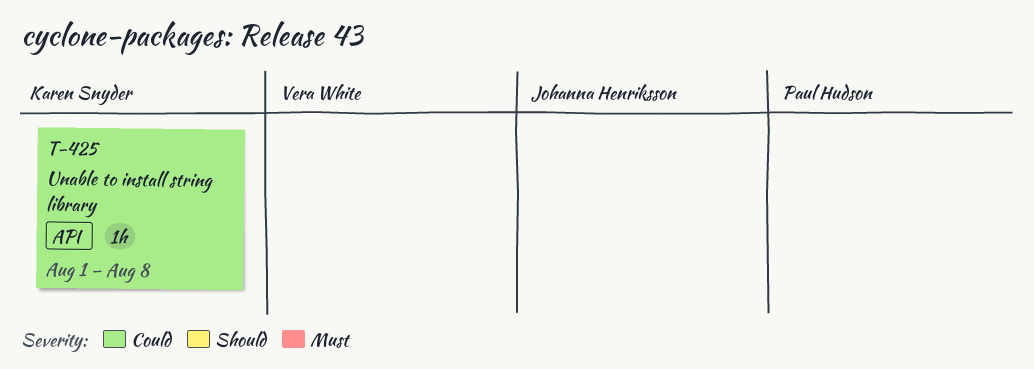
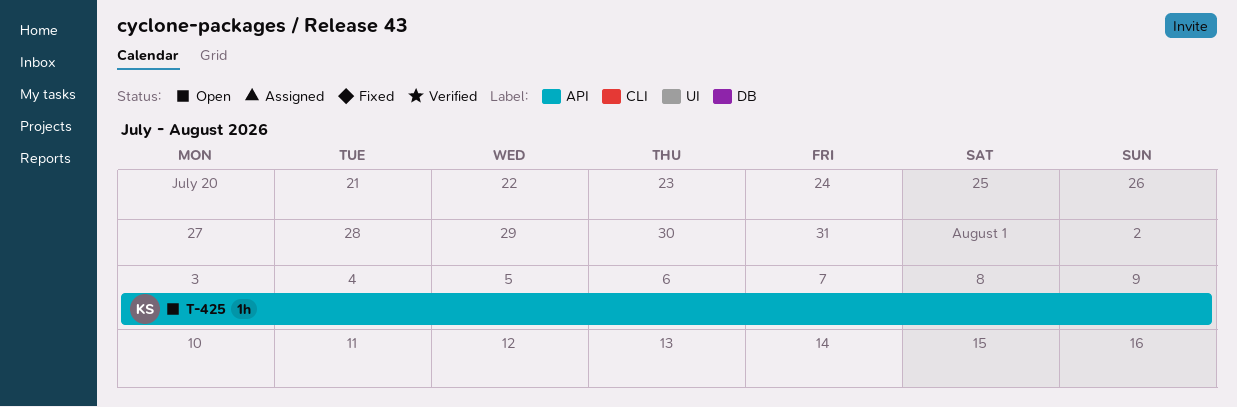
T-425, start: Aug 1 -> Aug 3
T-425, due: Aug 8 -> Aug 9

